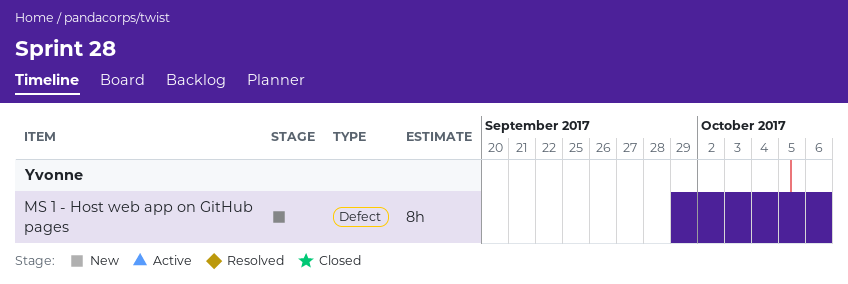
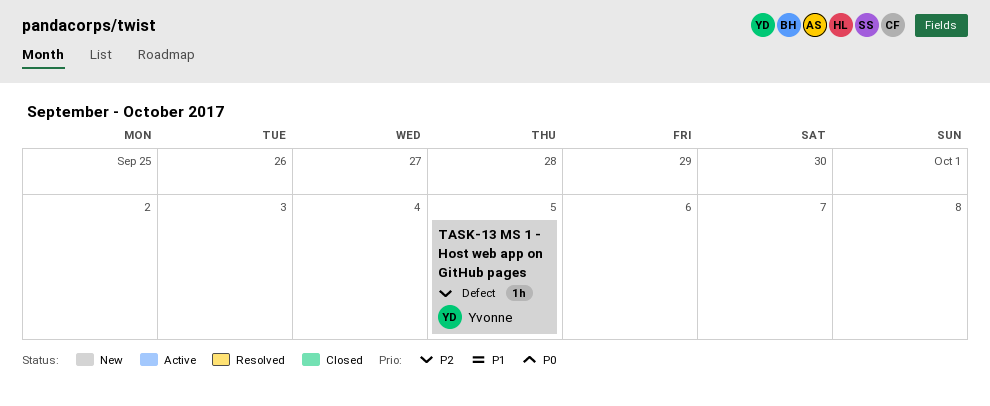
MS 1 - Host web app on GitHub pages, estimate: 8h -> 1h
MS 1 - Host web app on GitHub pages, due: Oct 6 -> Oct 5

